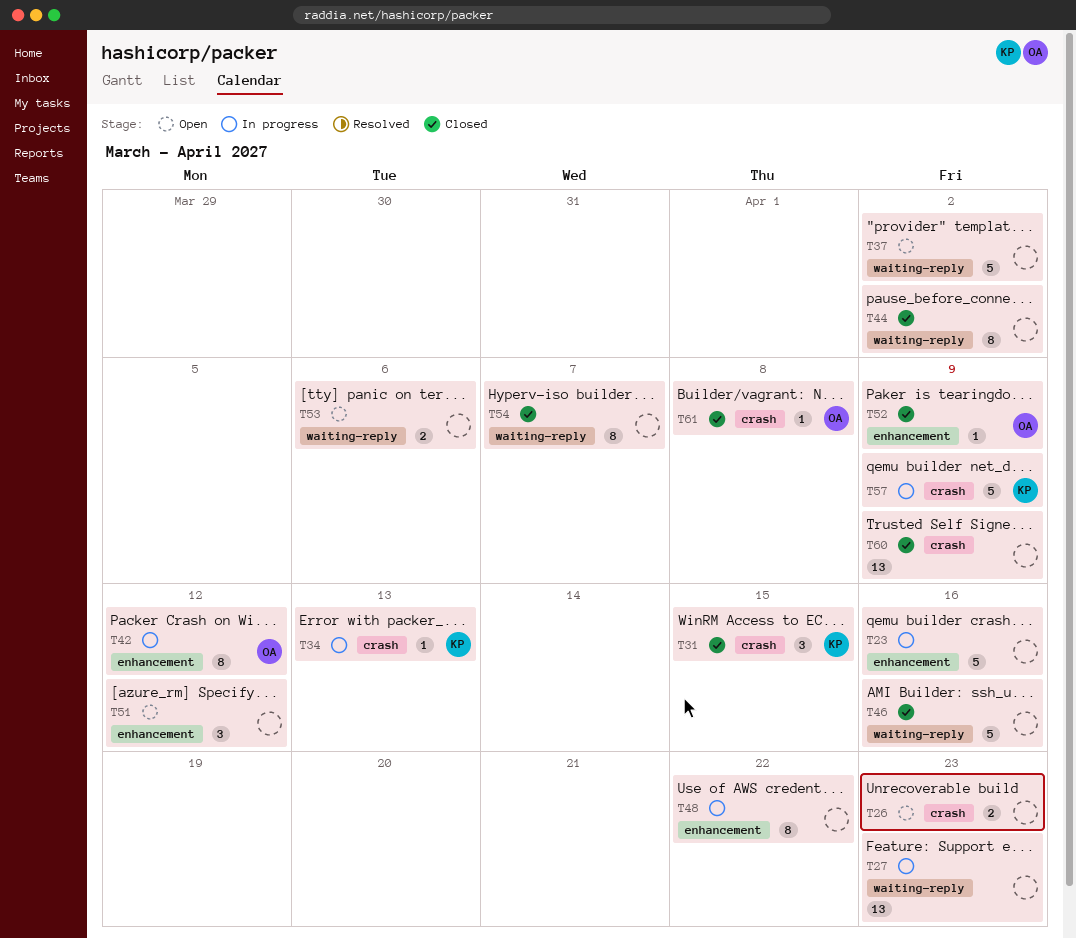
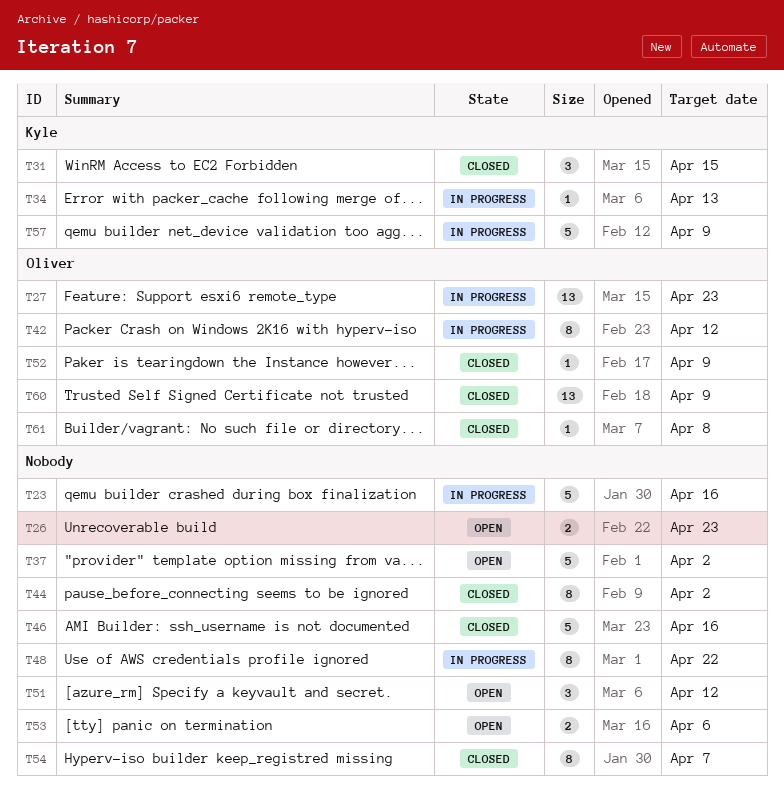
T27, owner: none -> Oliver
T60, owner: none -> Oliver

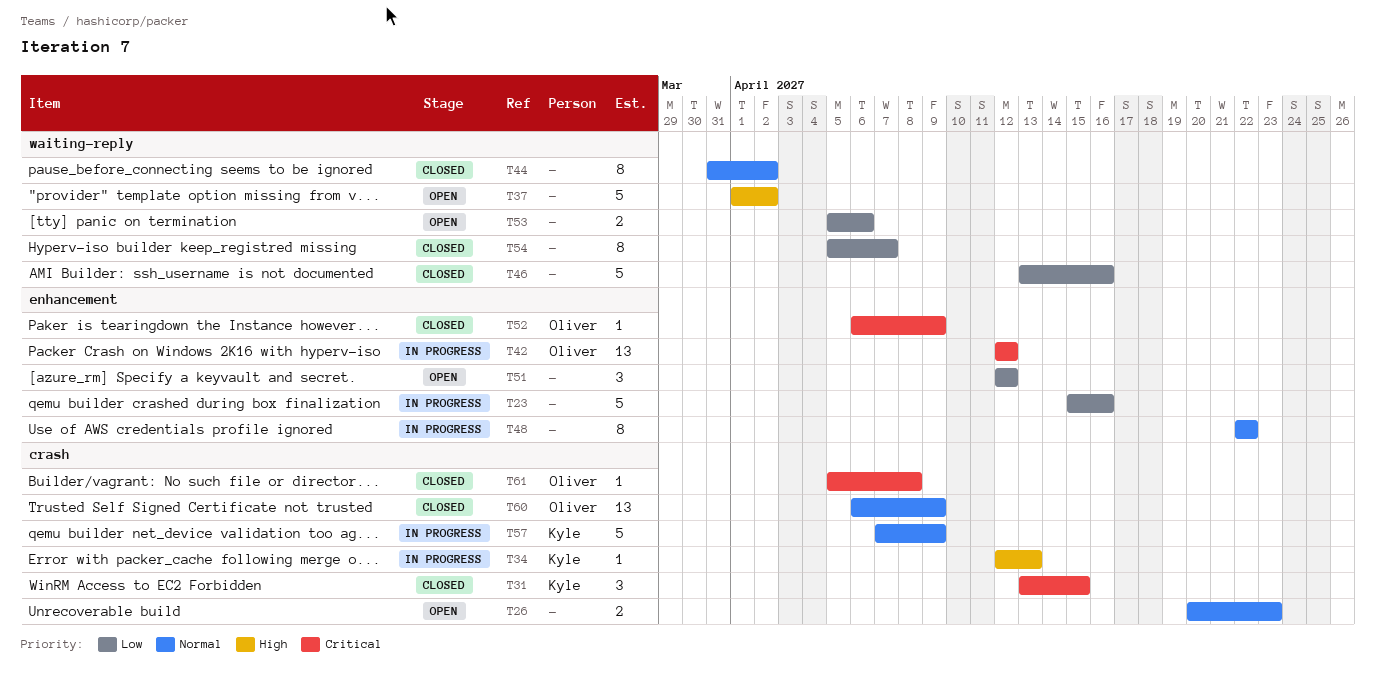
T27: present -> none
T42, estimate: 8 -> 13

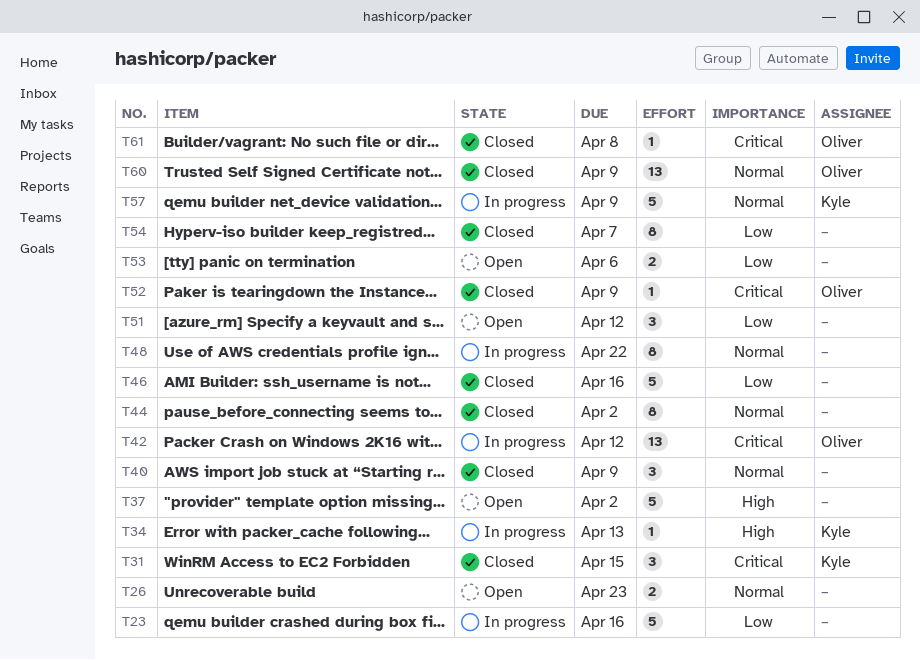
T40: none -> present

